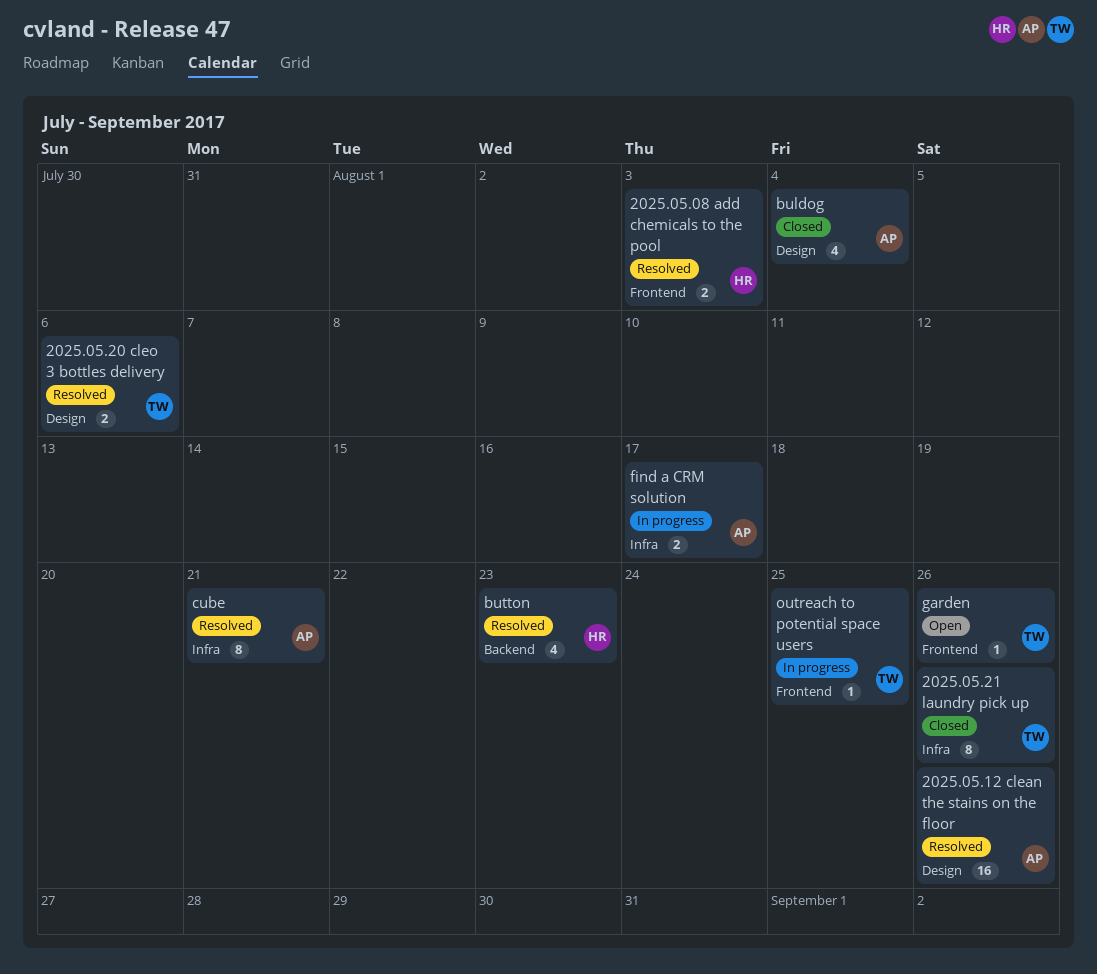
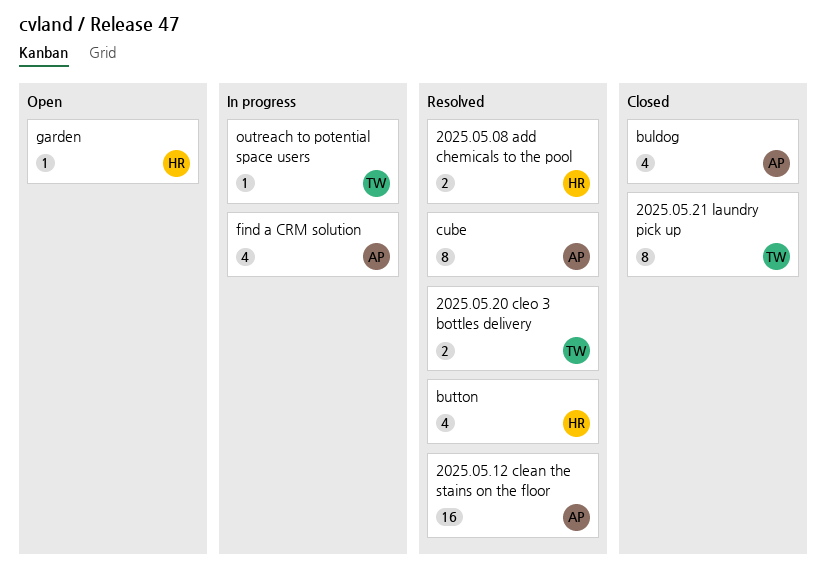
find a CRM solution, estimate: 2 -> 4
garden, owner: TW -> HR

